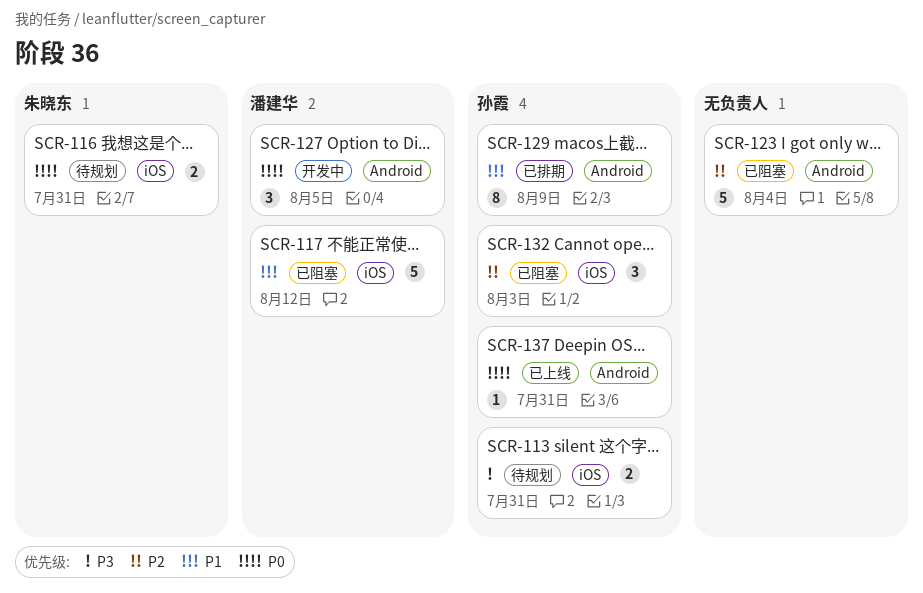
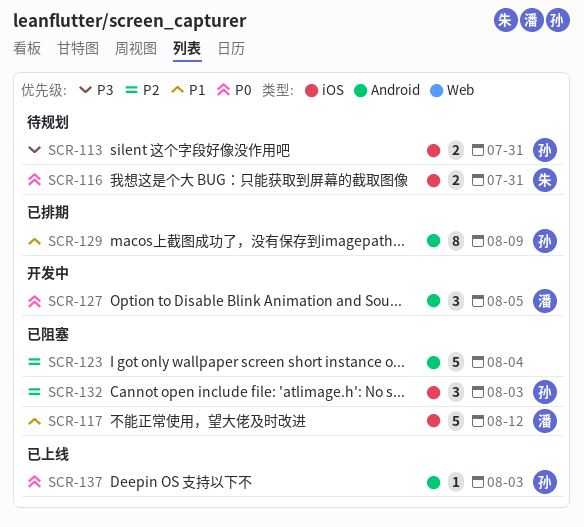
SCR-137, due: Jul 31 -> Aug 3

